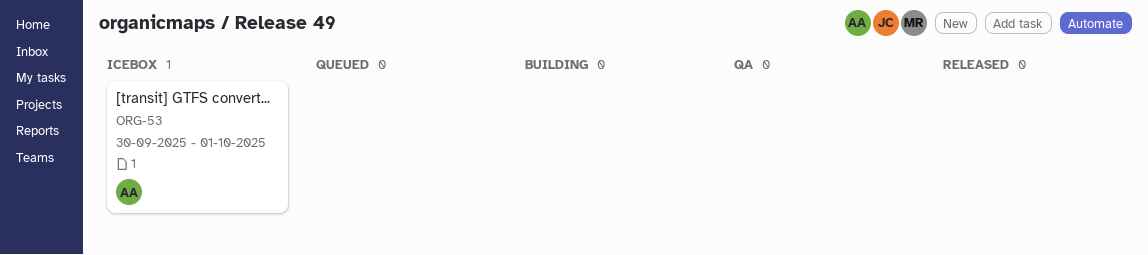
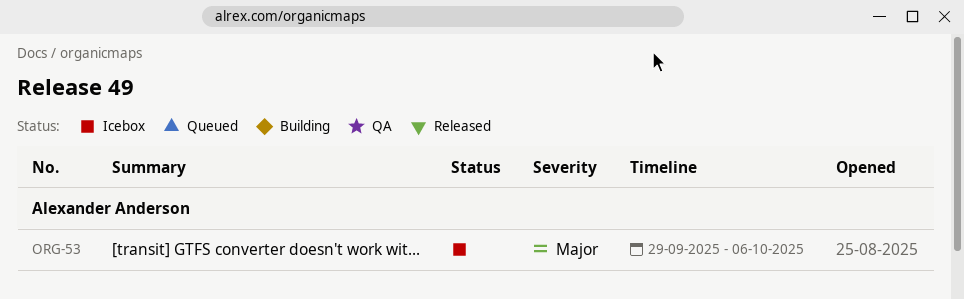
ORG-53, start: Sep 30 -> Sep 29
ORG-53, due: Oct 1 -> Oct 6

